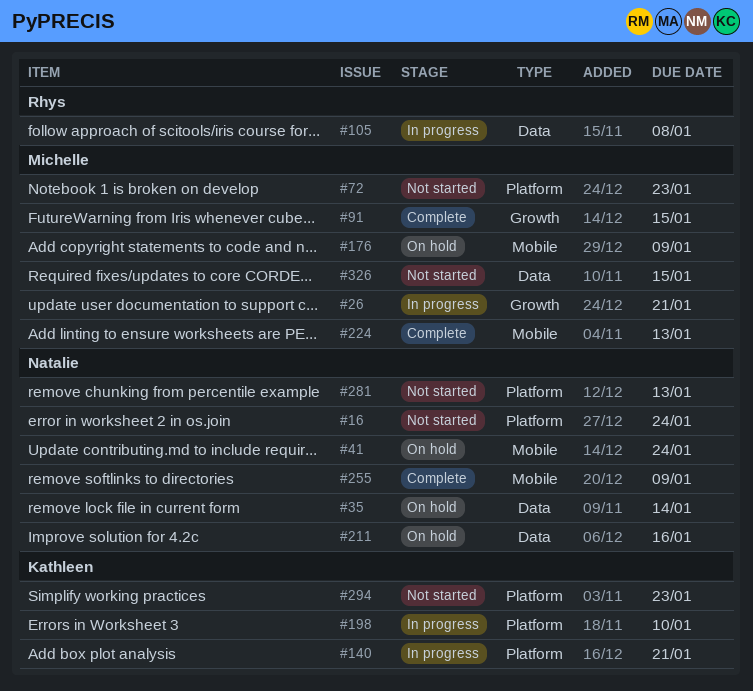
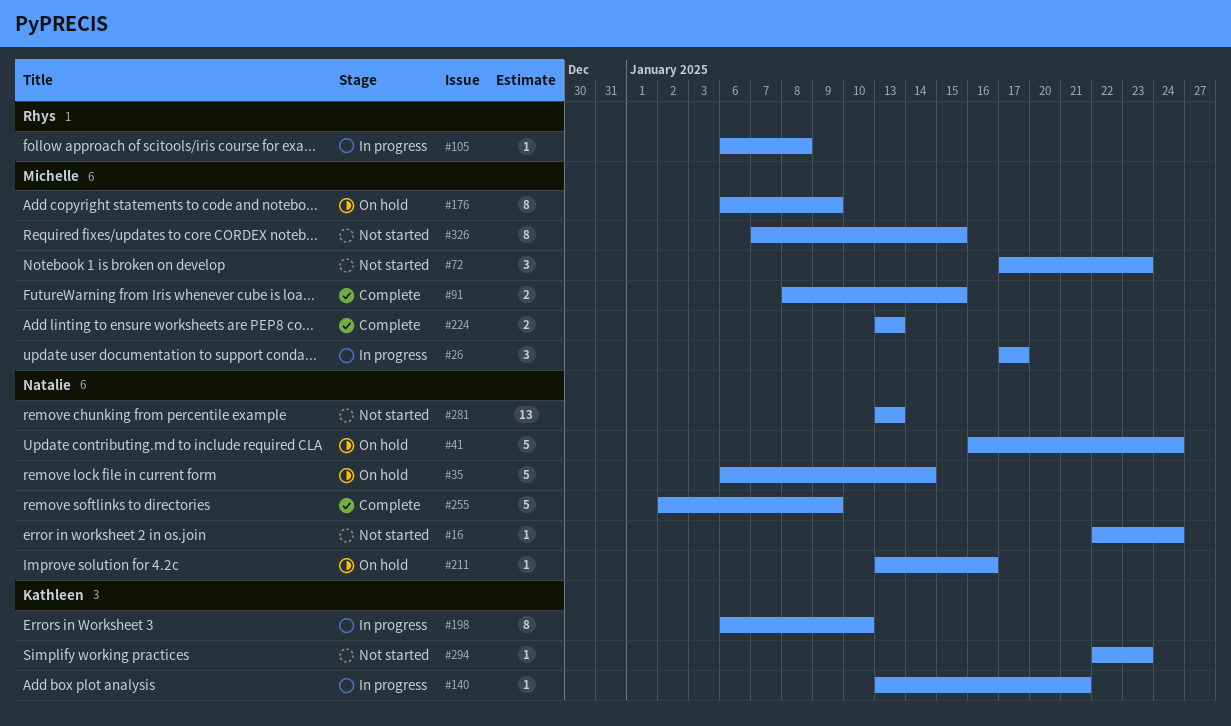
#26, due: Jan 21 -> Jan 17

